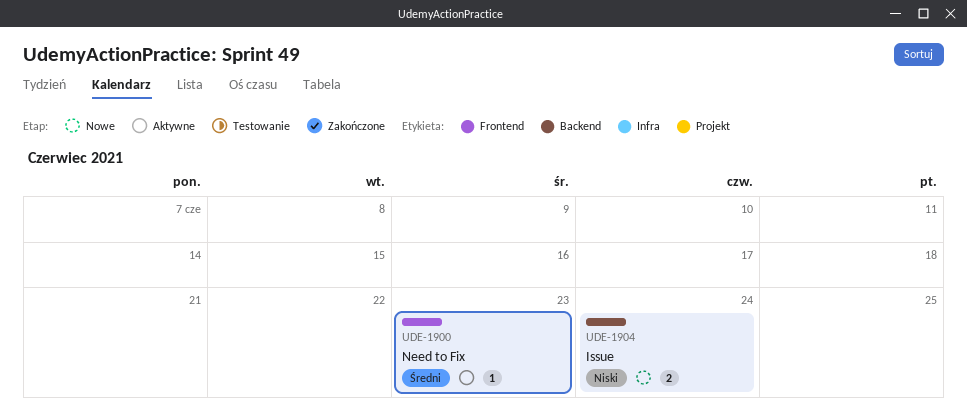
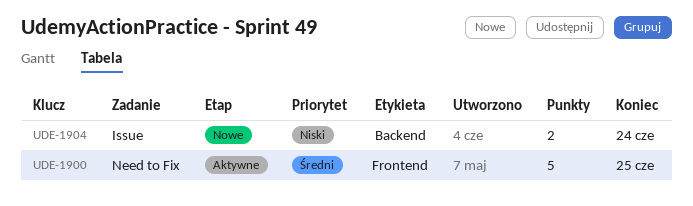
UDE-1900, estimate: 1 -> 5
UDE-1900, due: Jun 23 -> Jun 25

